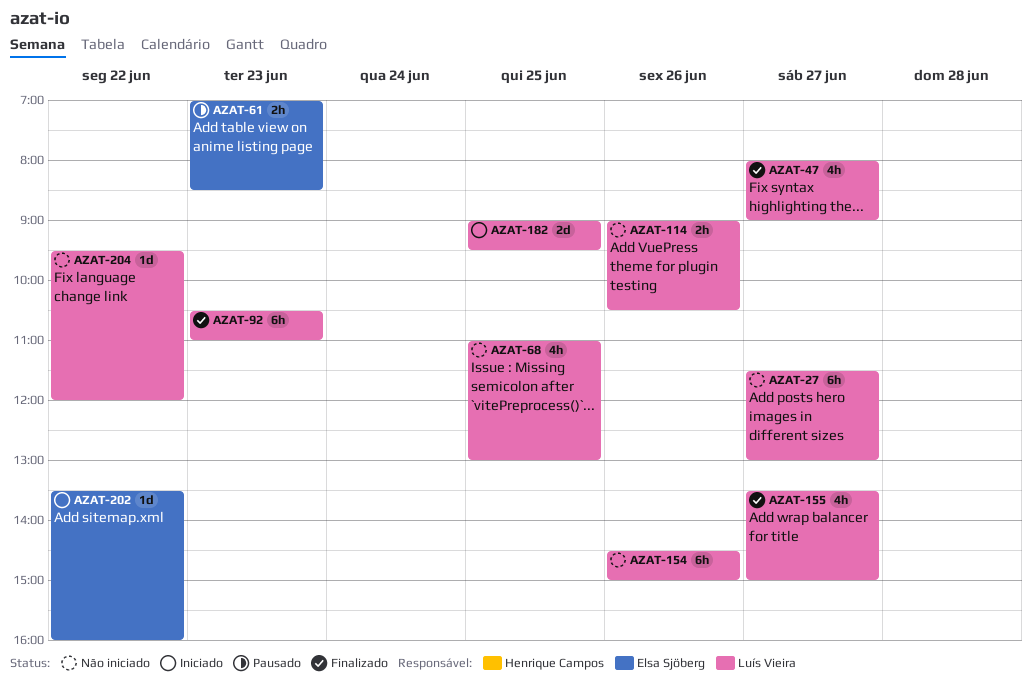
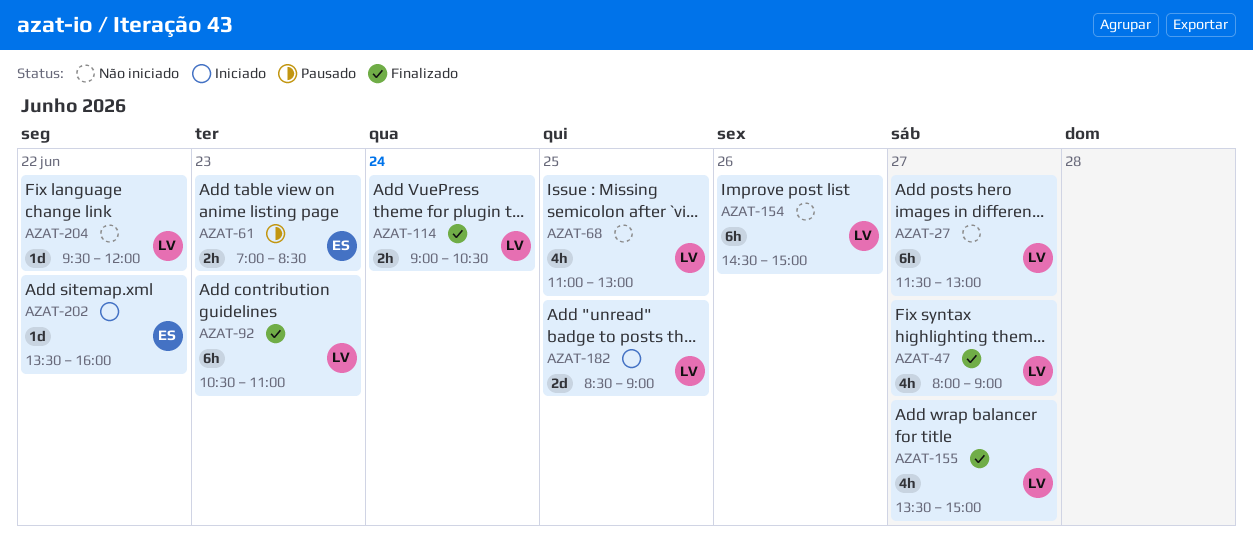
AZAT-114, status: Não iniciado -> Finalizado
AZAT-114, day: Jun 26 -> Jun 24
AZAT-182, begins: 09:00 -> 08:30
AZAT-182, ends: 09:30 -> 09:00

